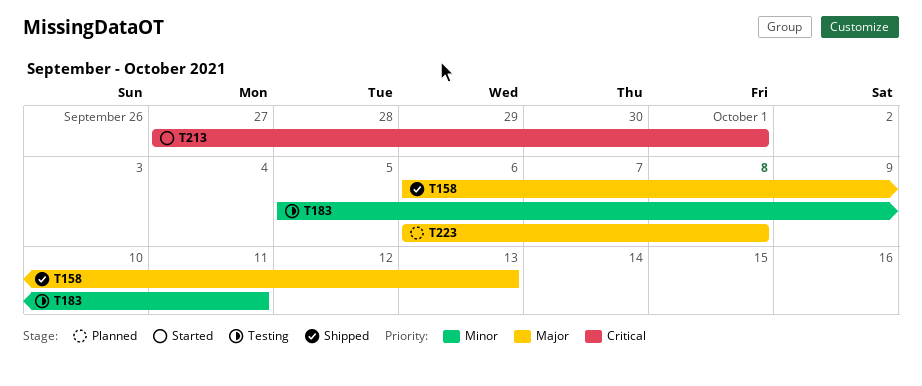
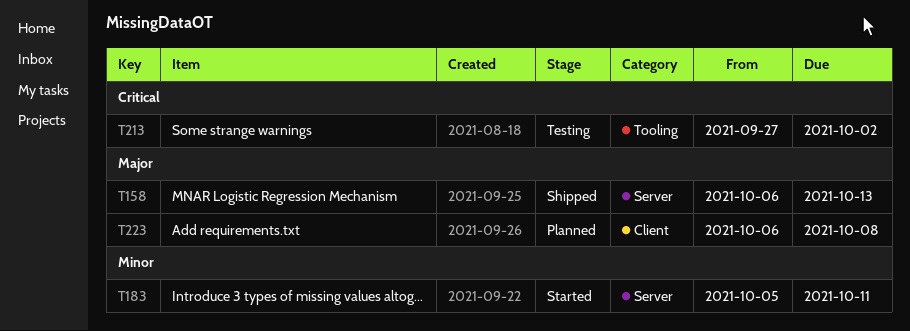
T183, status: Testing -> Started
T213, status: Started -> Testing
T213, due: Oct 1 -> Oct 2

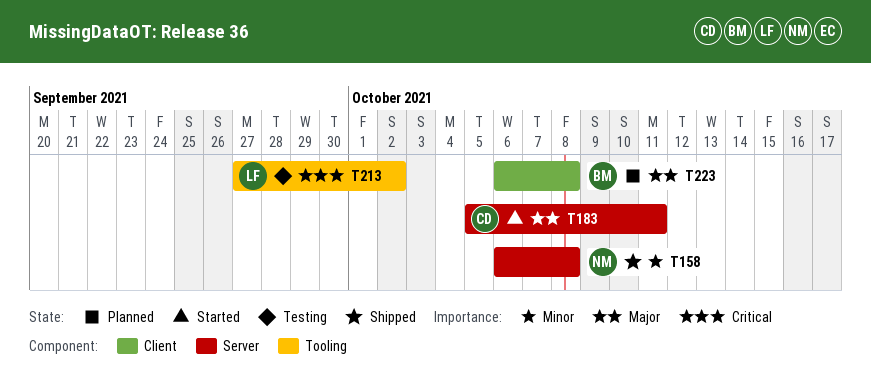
T158, priority: Major -> Minor
T158, due: Oct 13 -> Oct 8
T183, priority: Minor -> Major

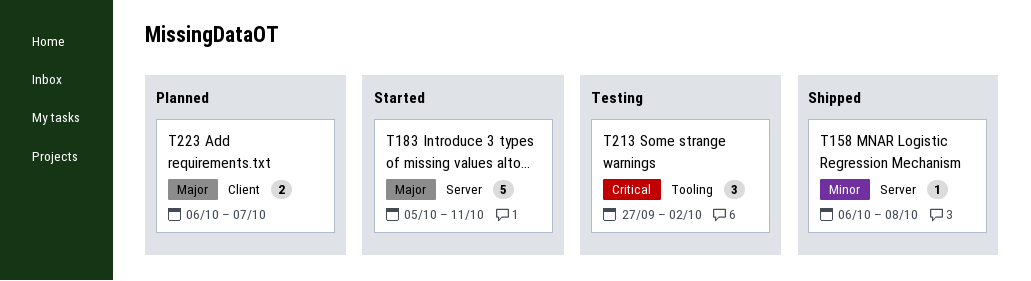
T223, due: Oct 8 -> Oct 7

